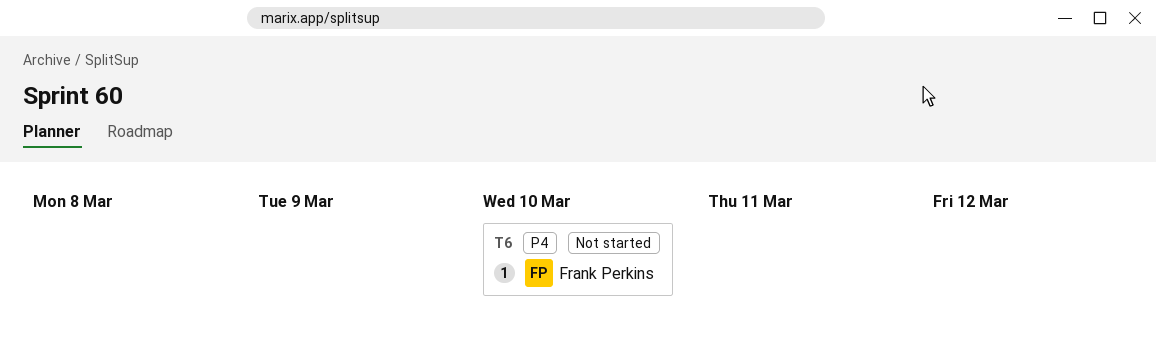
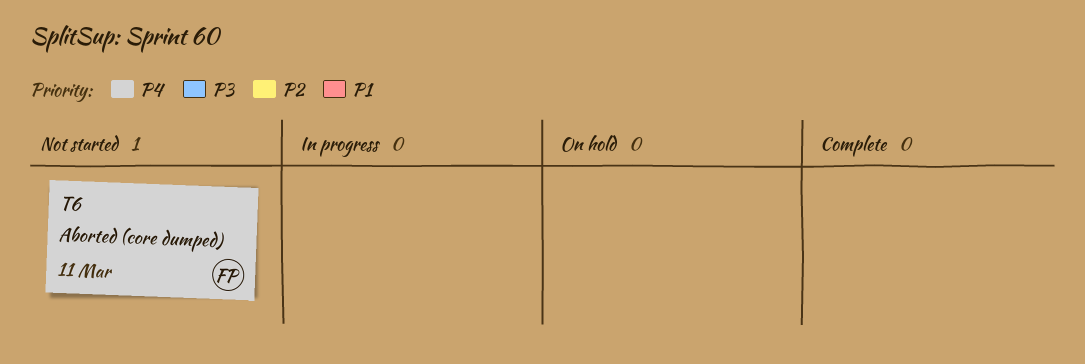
T6, due: Mar 10 -> Mar 11

